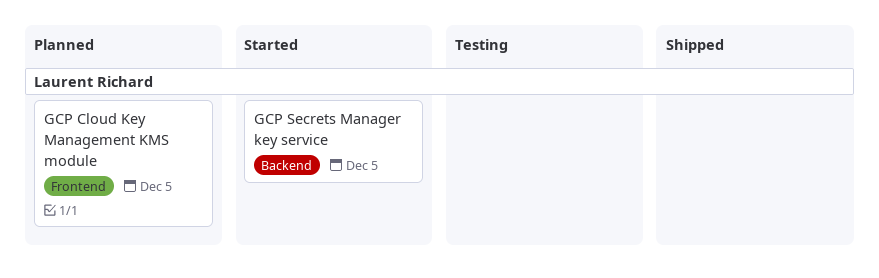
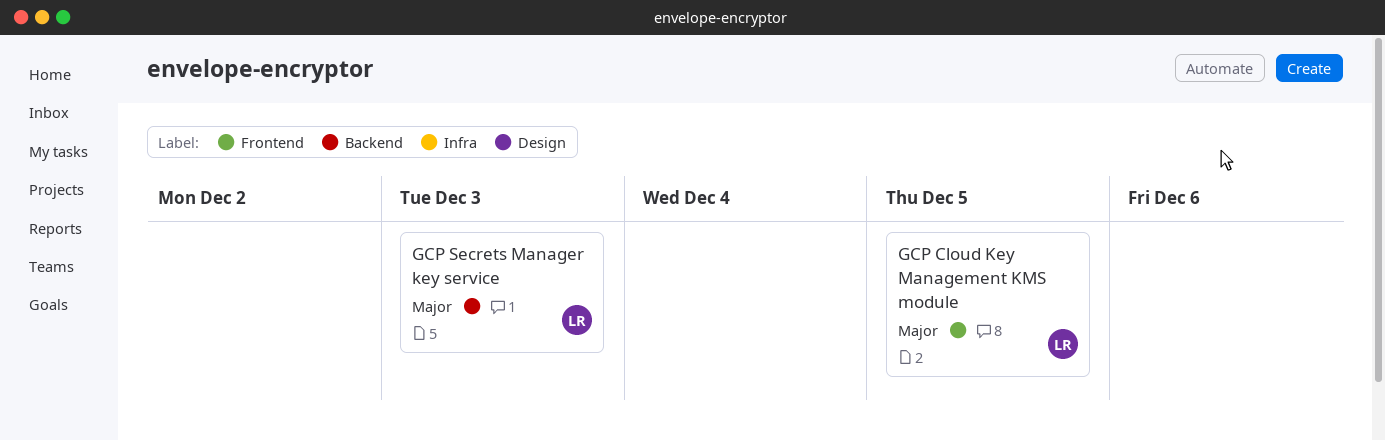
GCP Secrets Manager key service, due: Dec 5 -> Dec 3

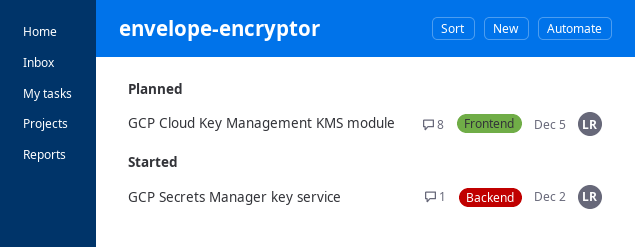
GCP Secrets Manager key service, due: Dec 3 -> Dec 2

